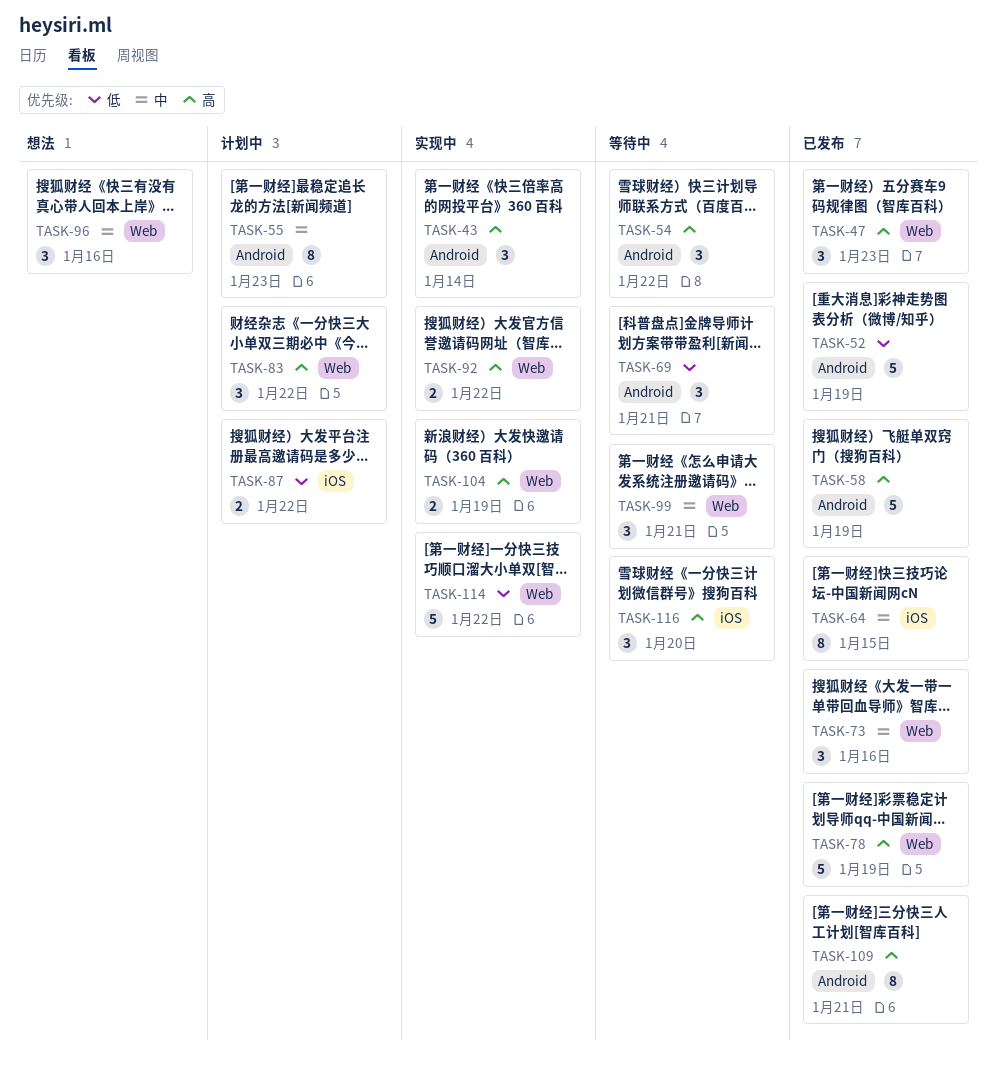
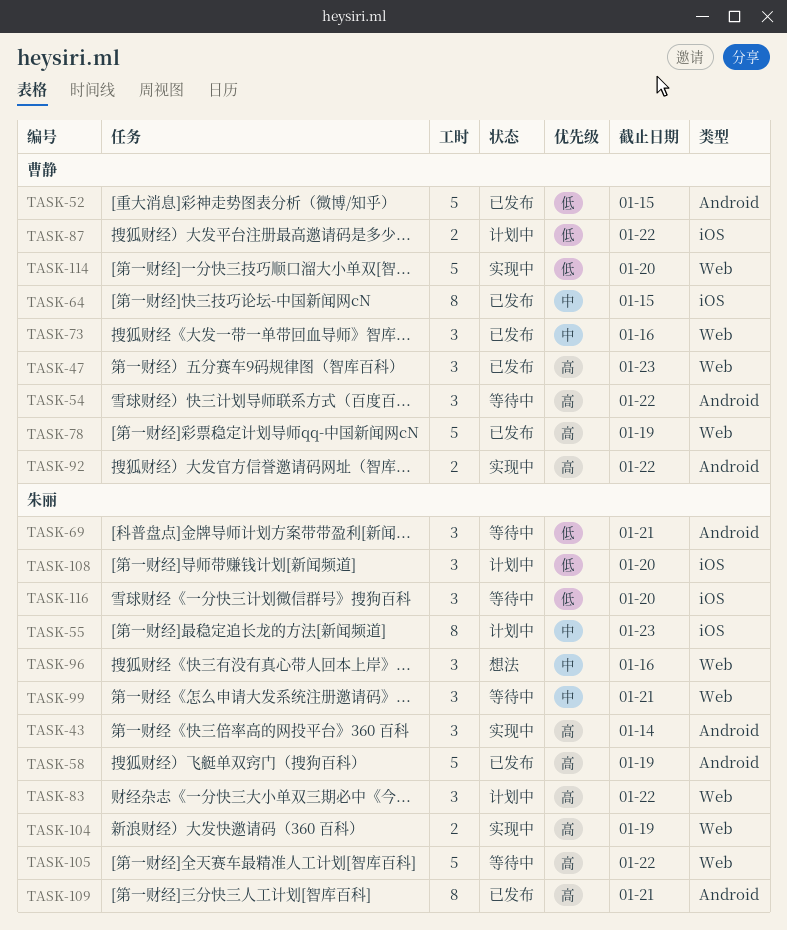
TASK-52, due: Jan 19 -> Jan 15
TASK-55, label: Android -> iOS
TASK-92, label: Web -> Android
TASK-105: none -> present
TASK-108: none -> present
TASK-114, due: Jan 22 -> Jan 20
TASK-116, priority: 高 -> 低

